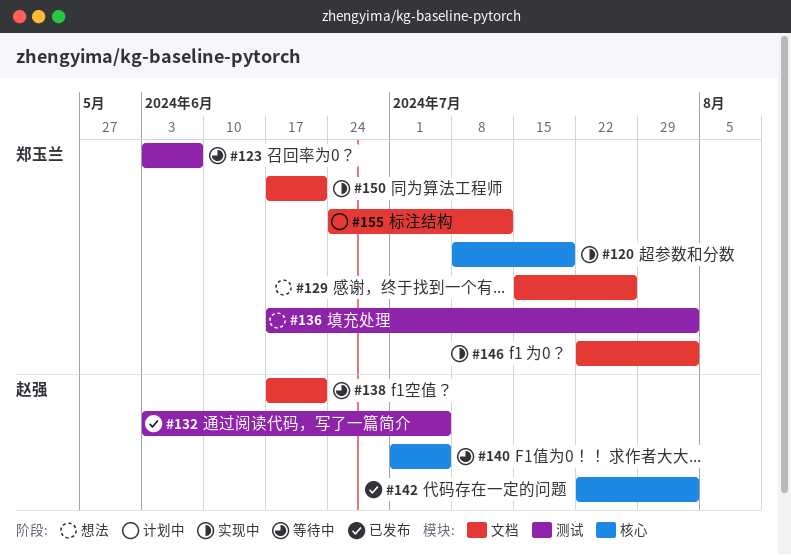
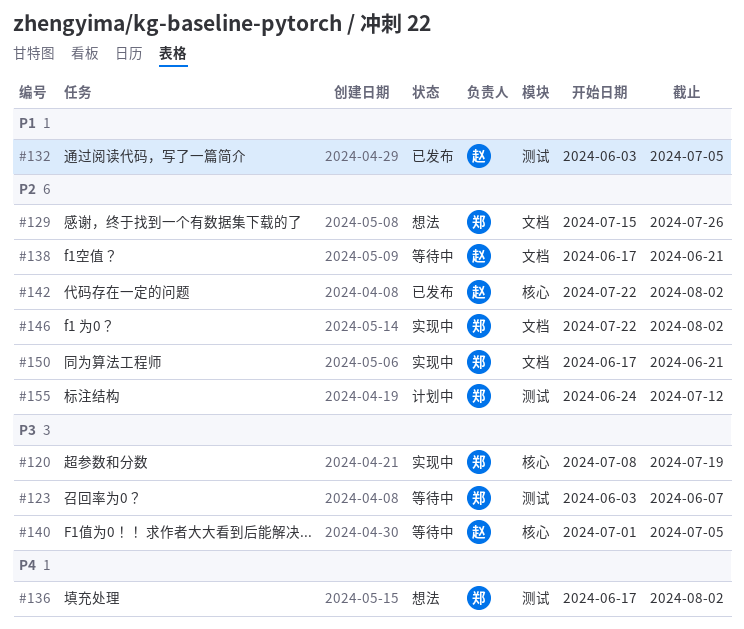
#155, label: 文档 -> 测试

